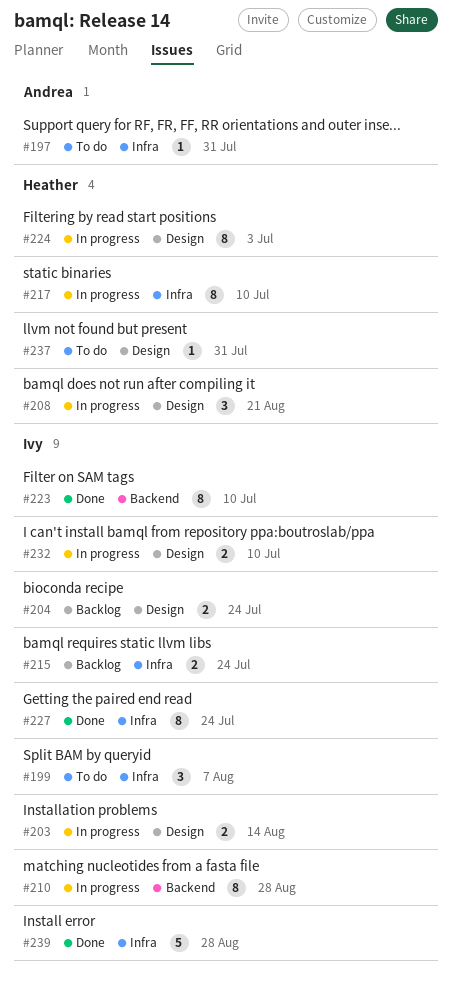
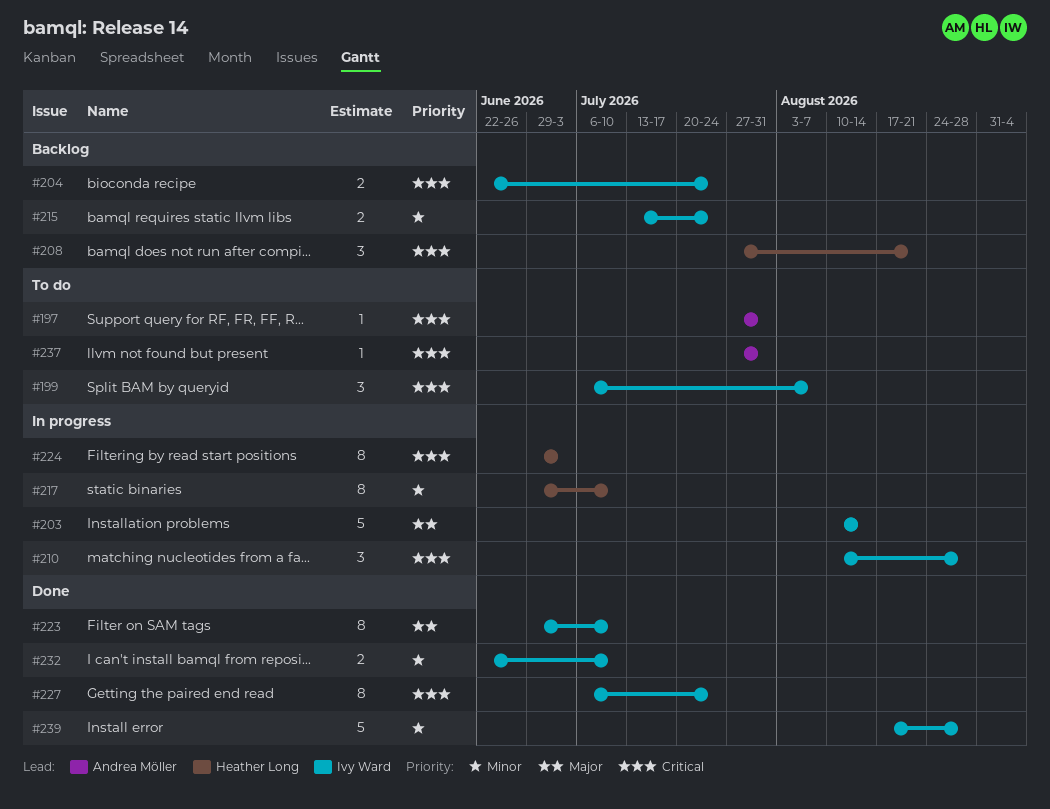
#203, estimate: 2 -> 5
#208, status: In progress -> Backlog
#210, estimate: 8 -> 3
#232, status: In progress -> Done
#237, owner: Heather Long -> Andrea Möller

